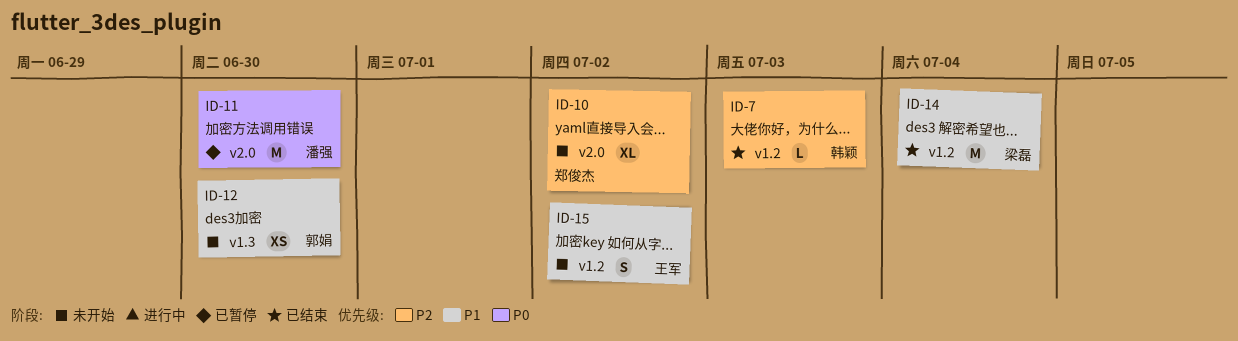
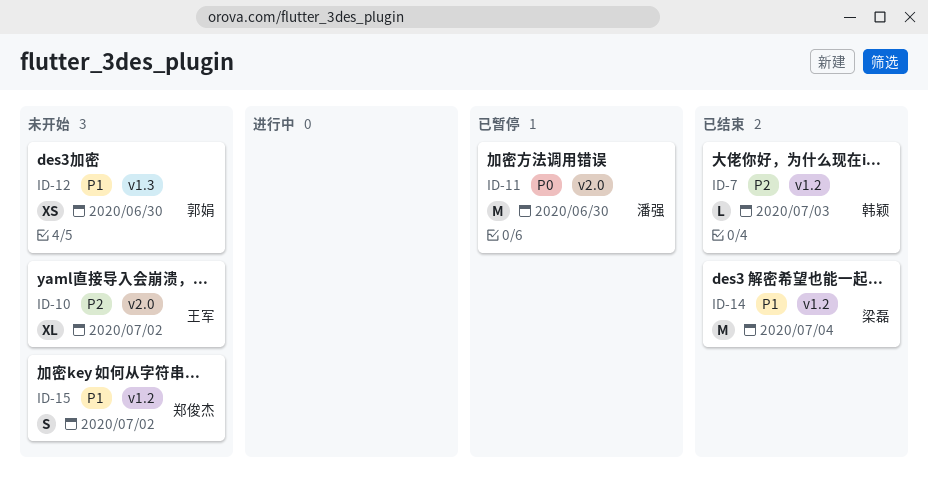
ID-10, owner: 郑俊杰 -> 王军
ID-15, owner: 王军 -> 郑俊杰

